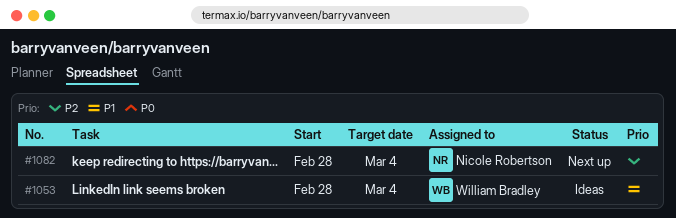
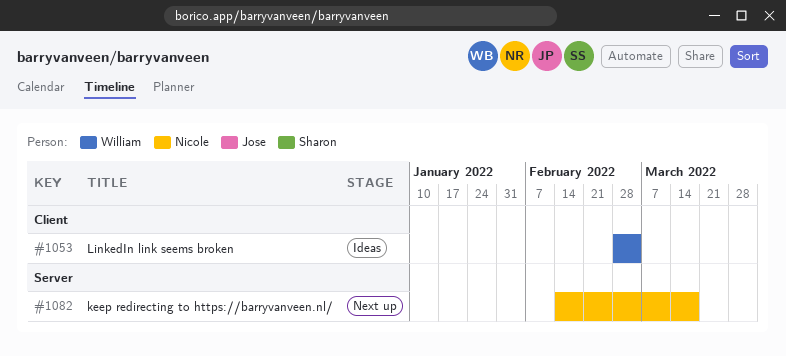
#1082, start: Feb 28 -> Feb 14
#1082, due: Mar 4 -> Mar 18

